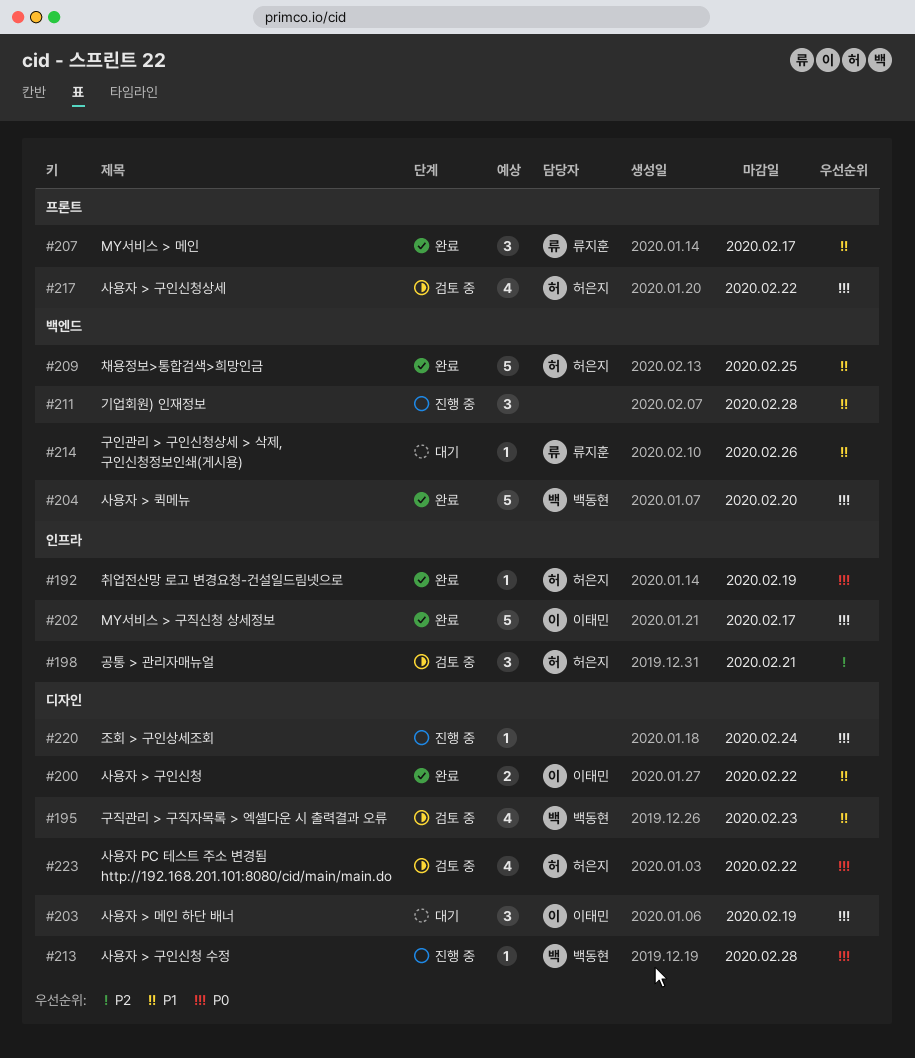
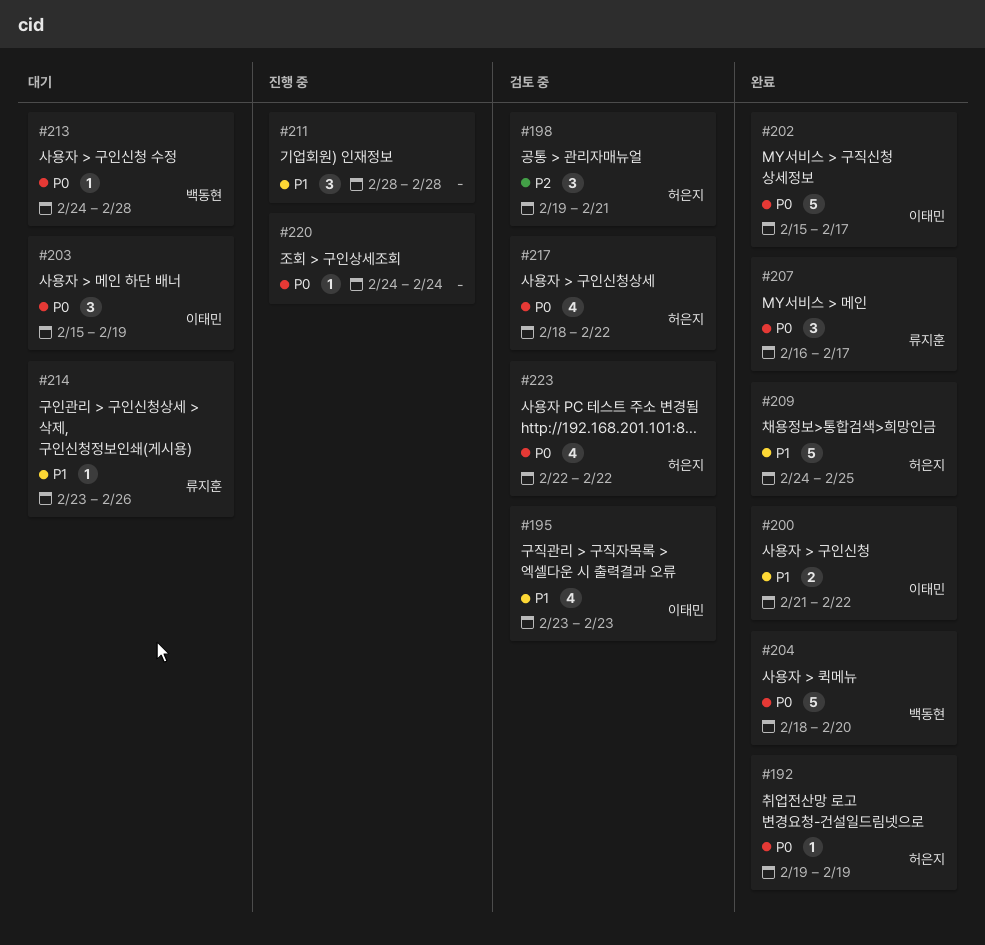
#195, owner: 백동현 -> 이태민
#207, priority: P1 -> P0
#213, status: 진행 중 -> 대기

